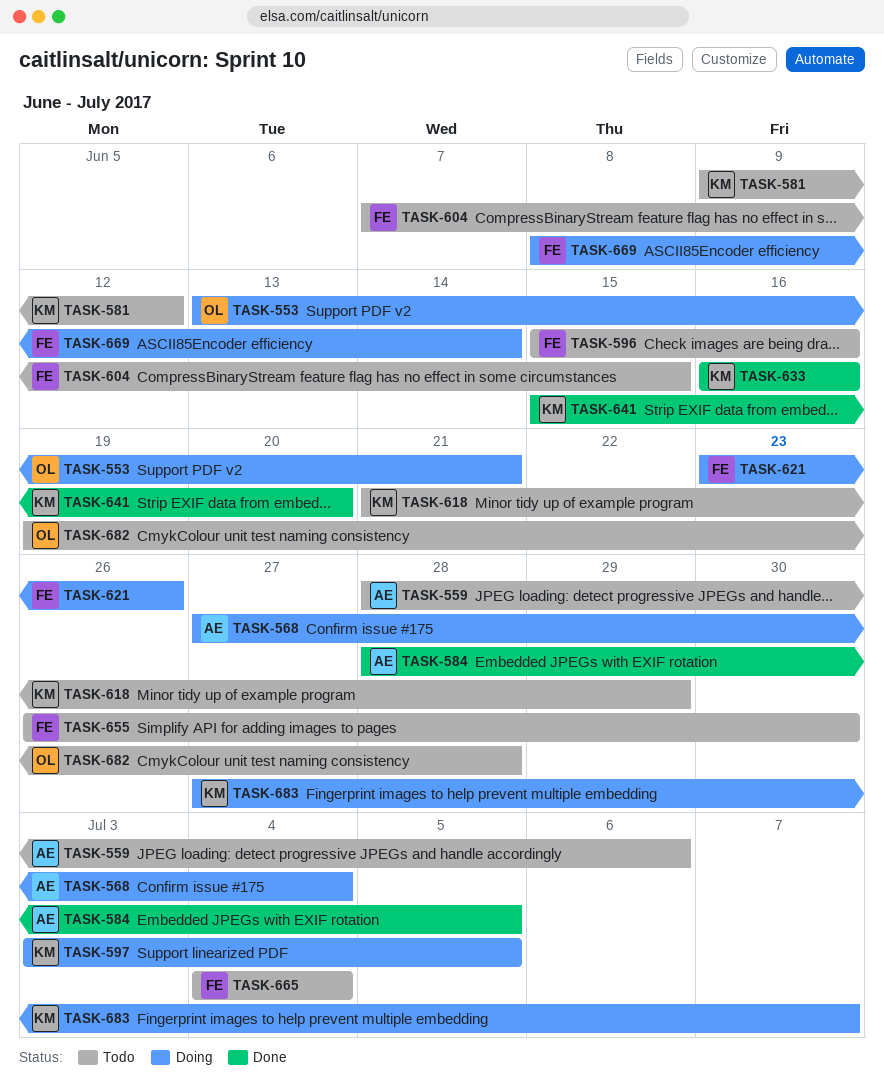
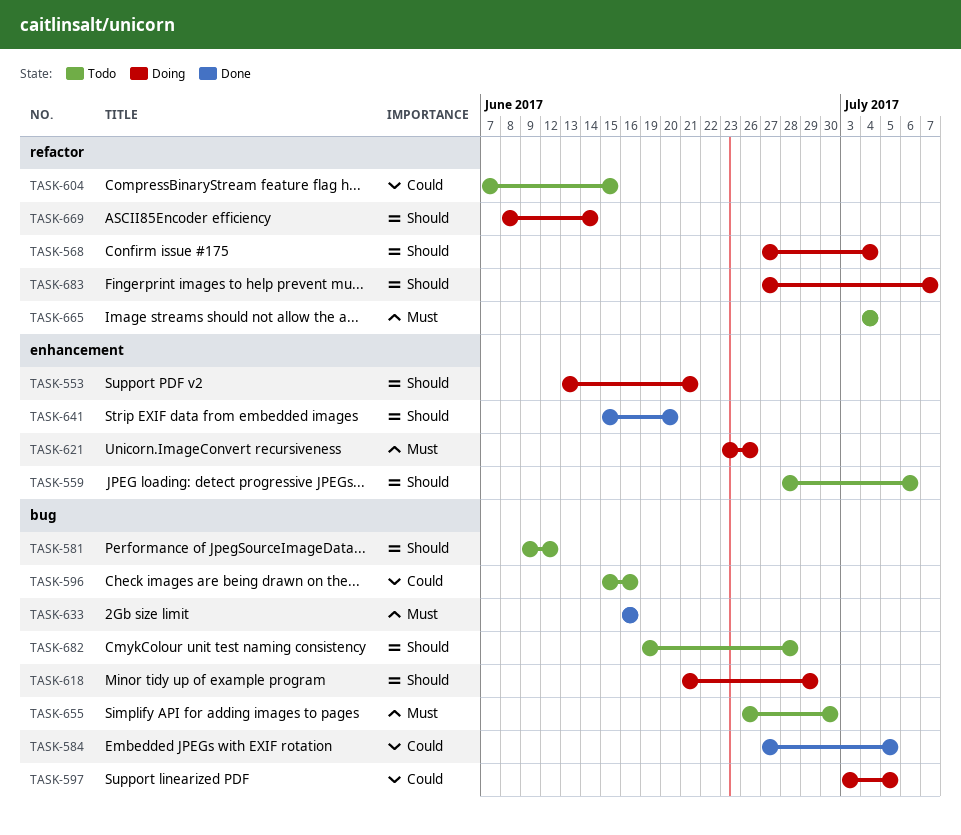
TASK-584, start: Jun 28 -> Jun 27
TASK-618, status: Todo -> Doing

